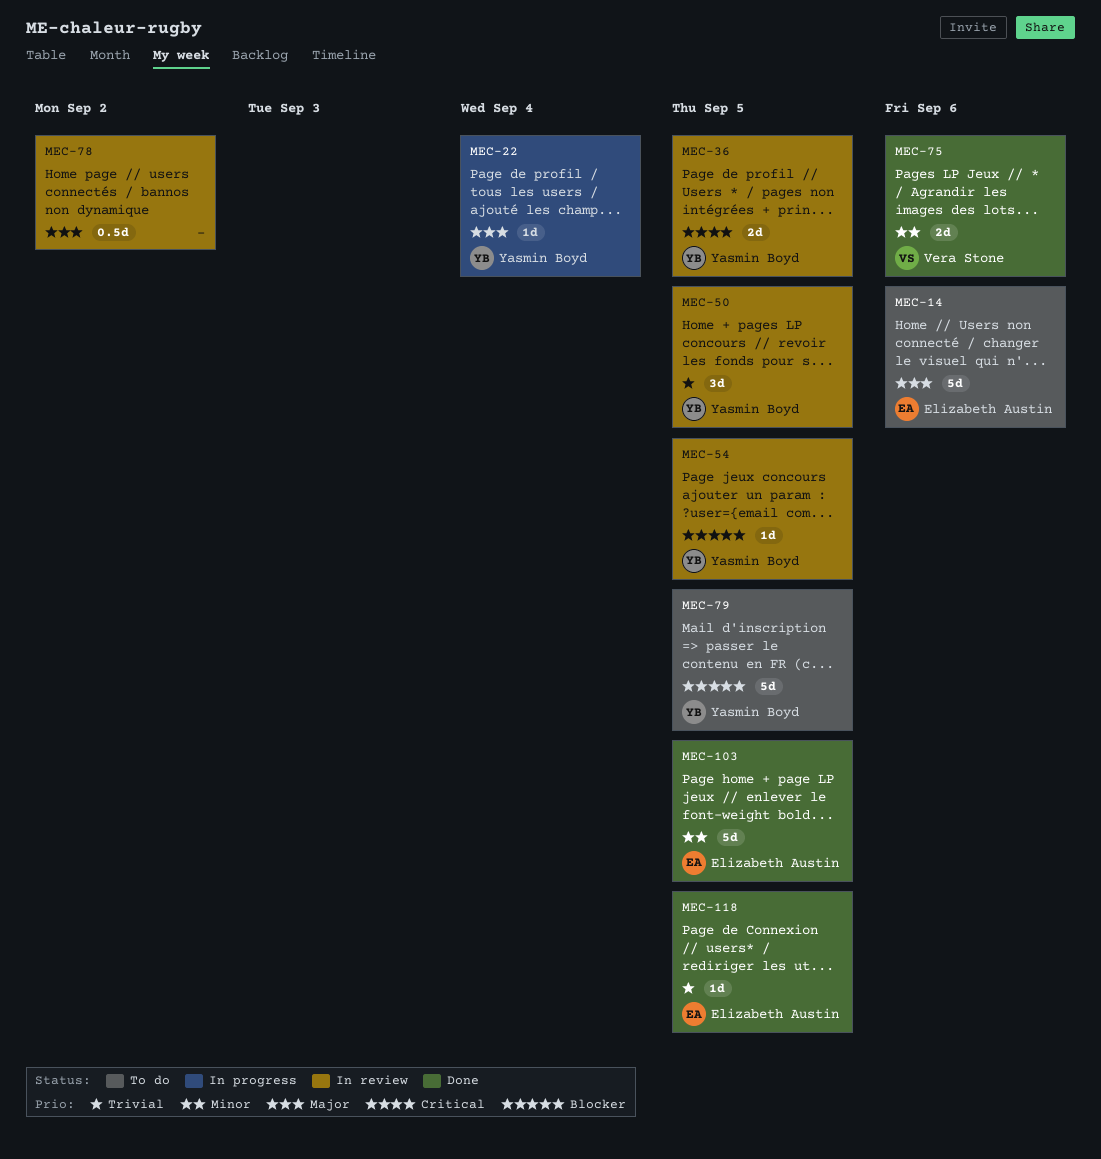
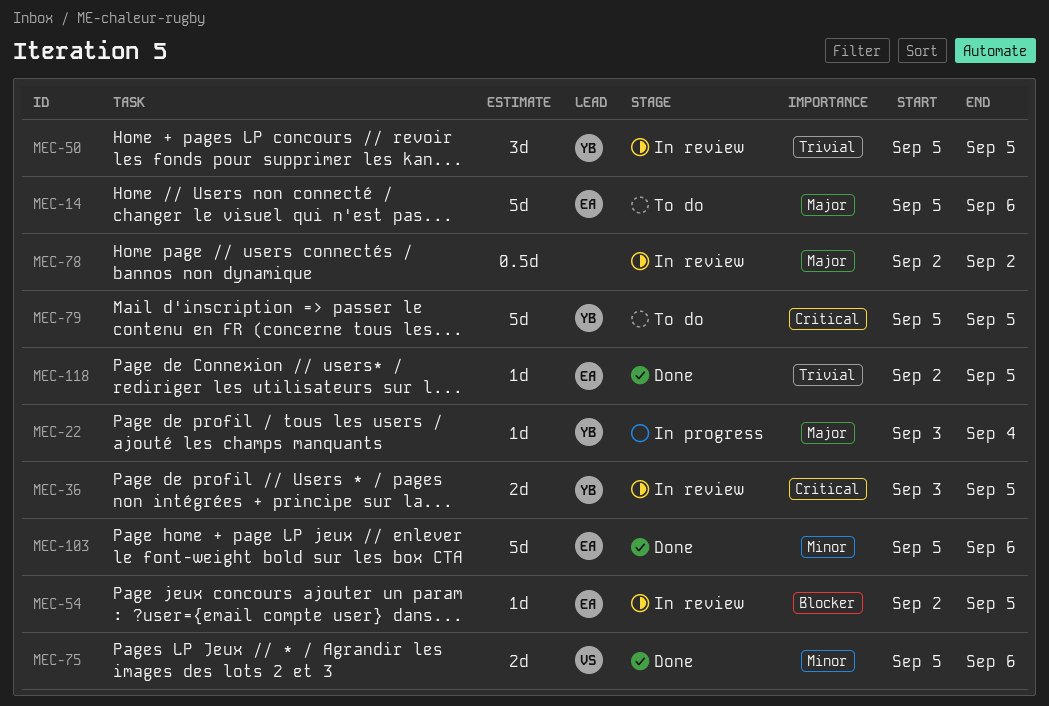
MEC-54, owner: Yasmin Boyd -> Elizabeth Austin
MEC-79, priority: Blocker -> Critical
MEC-103, due: Sep 5 -> Sep 6

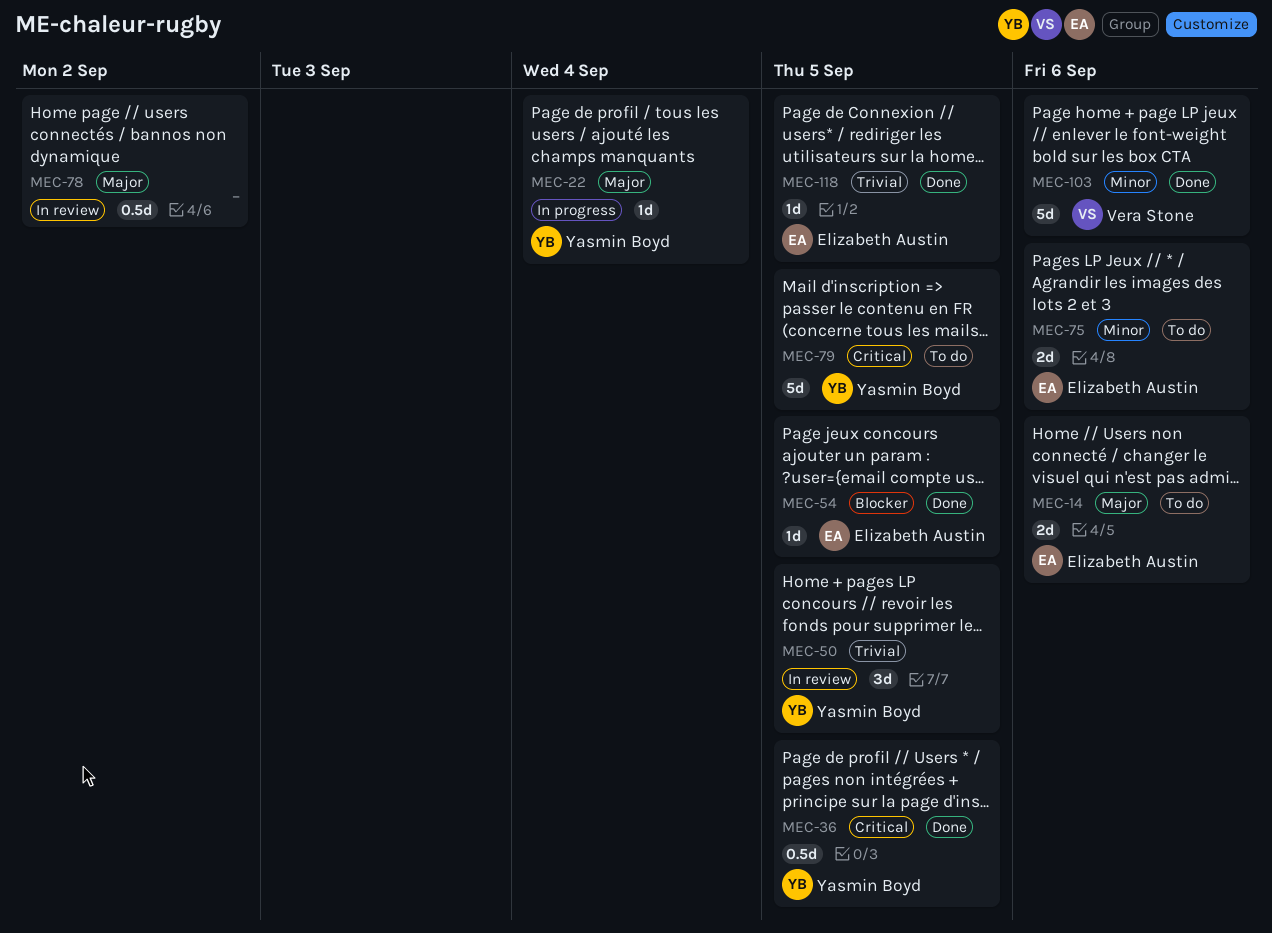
MEC-14, estimate: 5d -> 2d
MEC-36, status: In review -> Done
MEC-36, estimate: 2d -> 0.5d
MEC-54, status: In review -> Done
MEC-75, status: Done -> To do
MEC-75, owner: Vera Stone -> Elizabeth Austin
MEC-103, owner: Elizabeth Austin -> Vera Stone

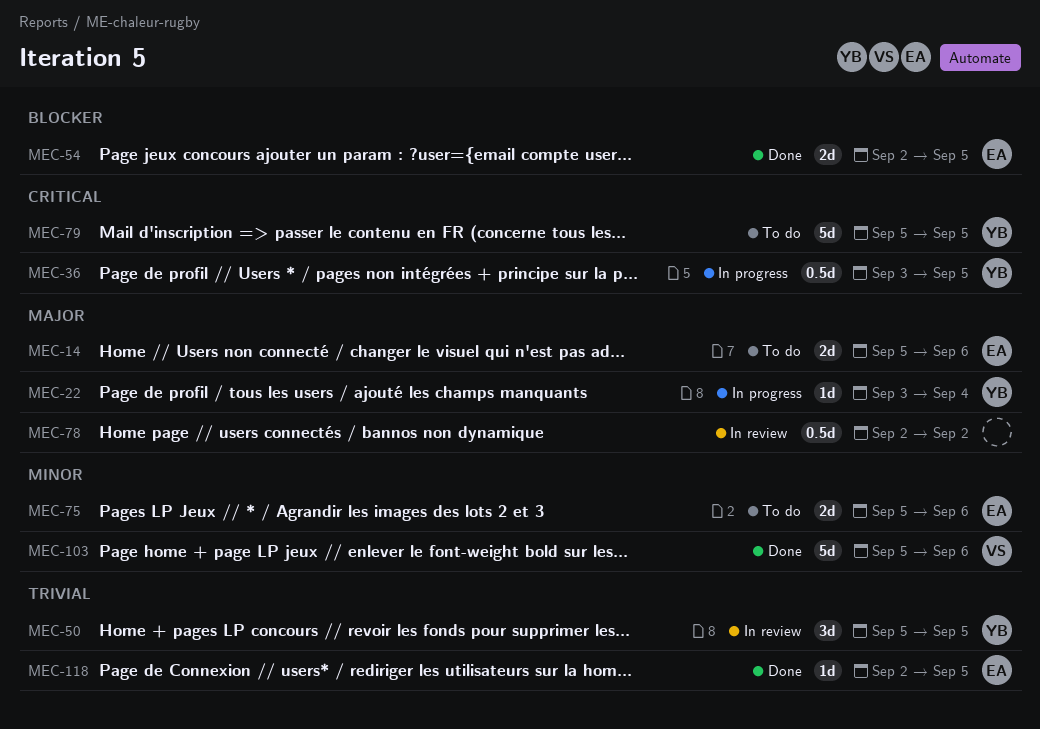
MEC-36, status: Done -> In progress
MEC-54, estimate: 1d -> 2d

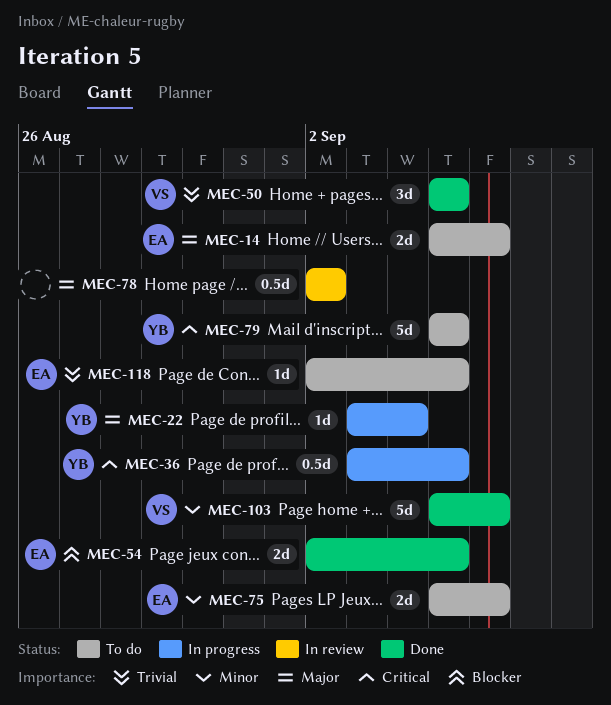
MEC-50, status: In review -> Done
MEC-50, owner: YB -> VS
MEC-118, status: Done -> To do

